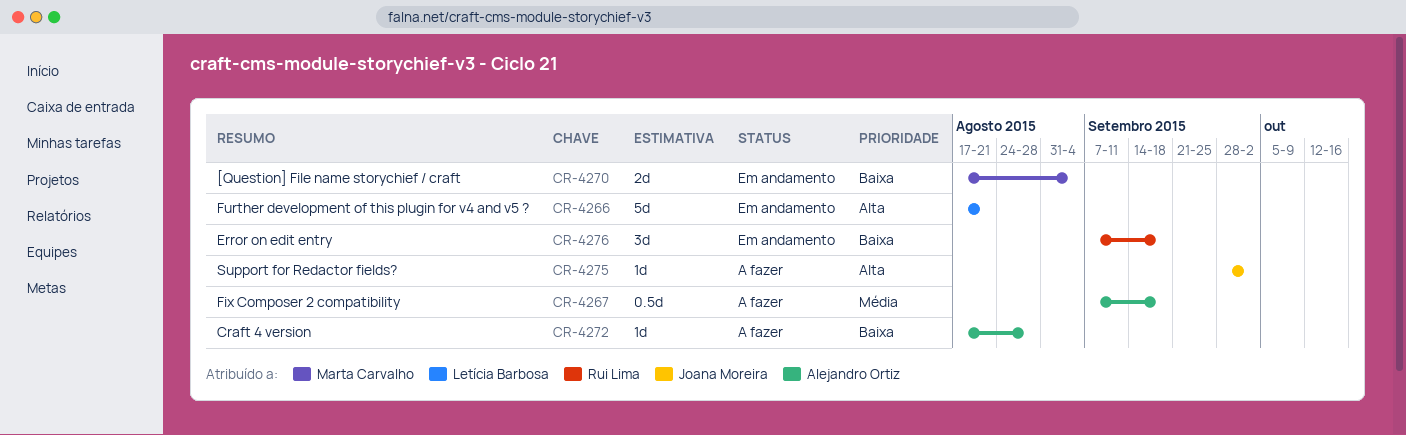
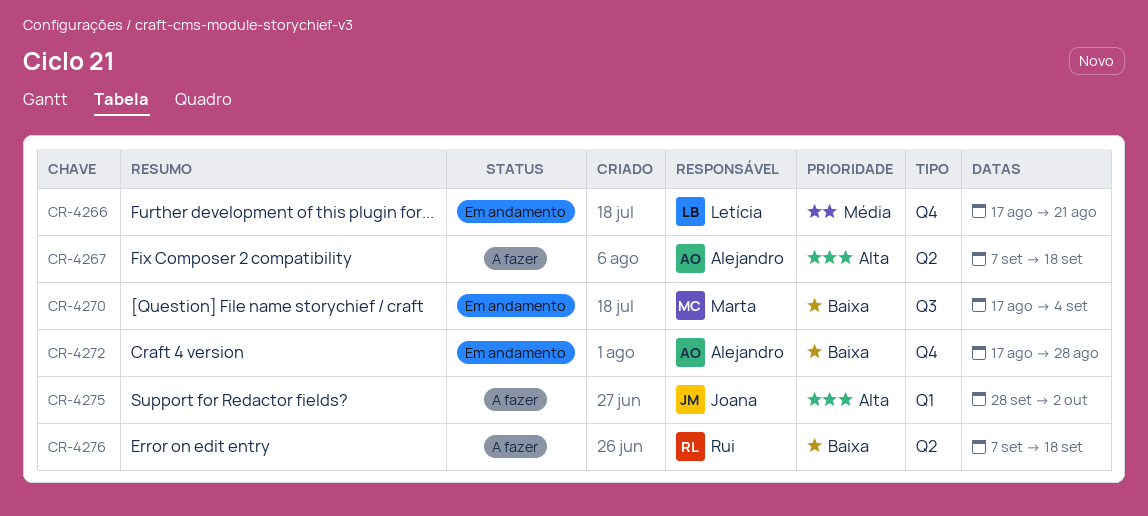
CR-4266, priority: Alta -> Média
CR-4267, priority: Média -> Alta
CR-4272, status: A fazer -> Em andamento
CR-4276, status: Em andamento -> A fazer

